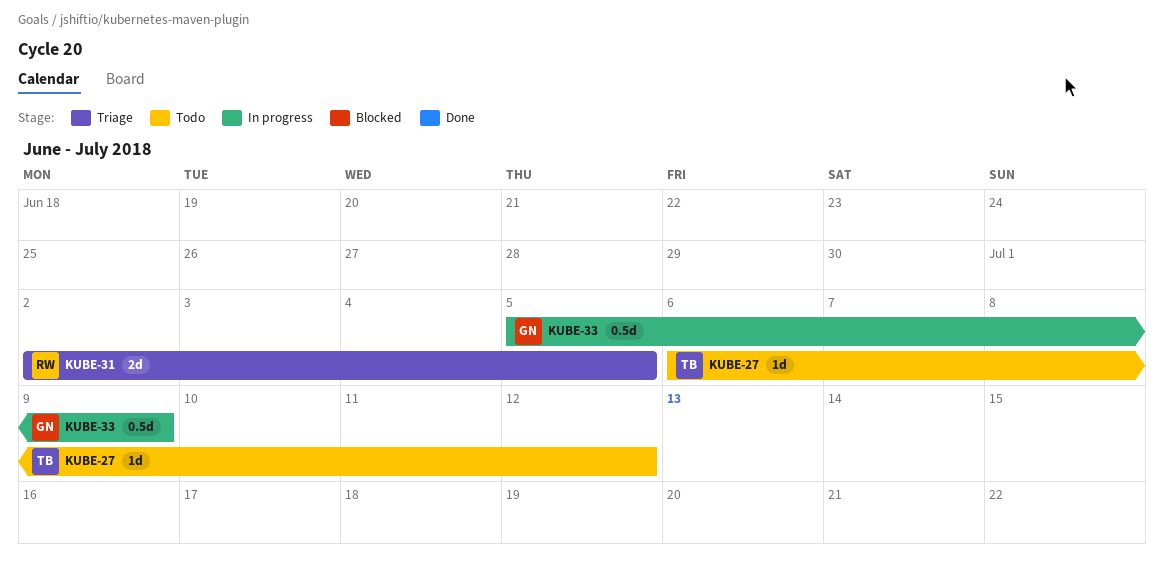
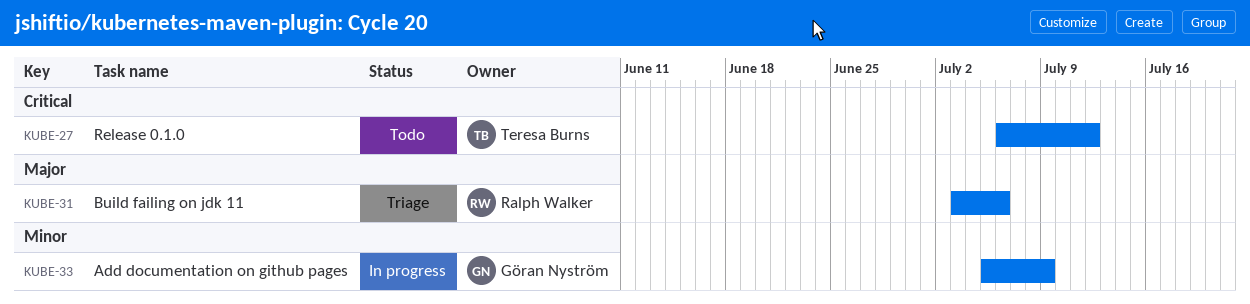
KUBE-31, start: Jul 2 -> Jul 3
KUBE-31, due: Jul 5 -> Jul 6

